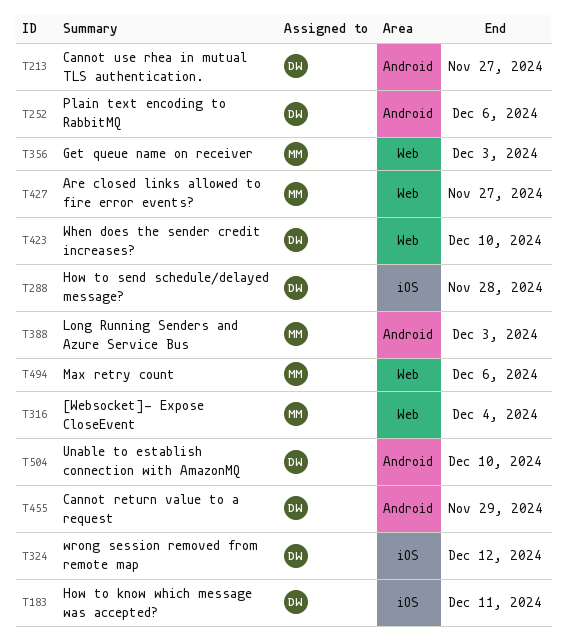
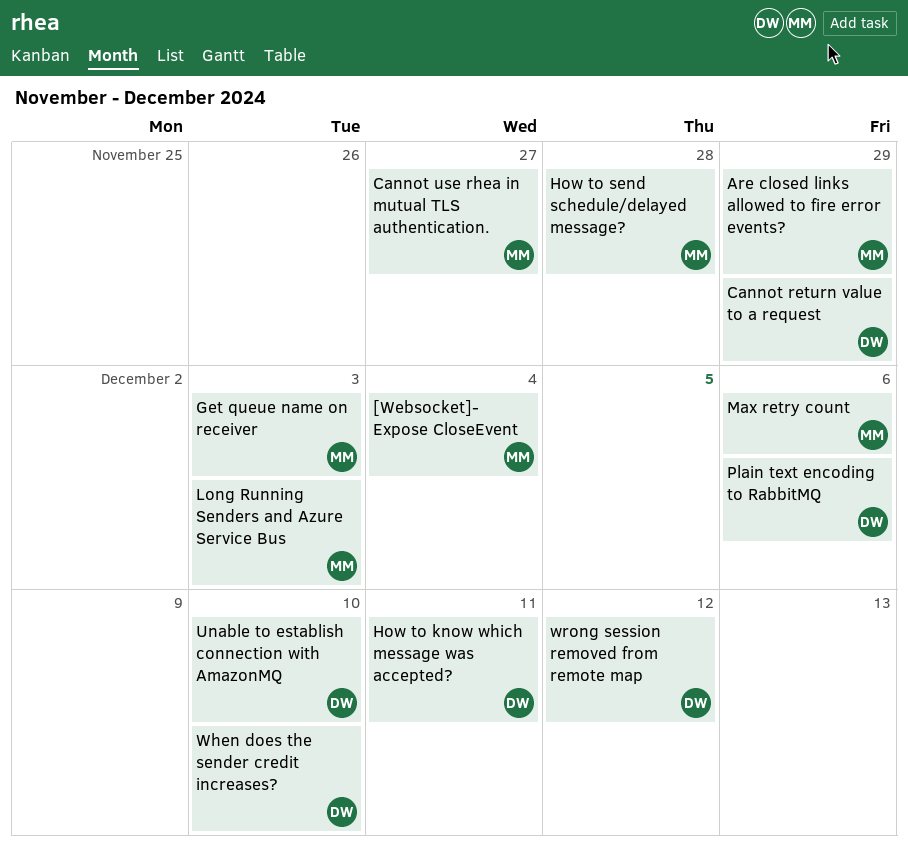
Are closed links allowed to fire error events?, due: Nov 27 -> Nov 29
Cannot use rhea in mutual TLS authentication., owner: DW -> MM
How to send schedule/delayed message?, owner: DW -> MM

